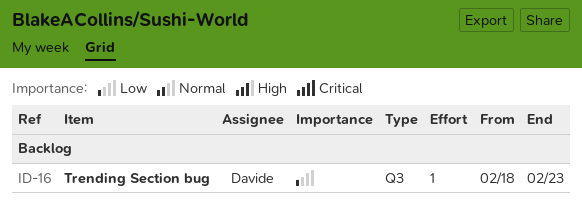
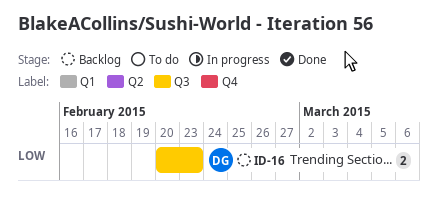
ID-16, estimate: 1 -> 2
ID-16, start: Feb 18 -> Feb 20

